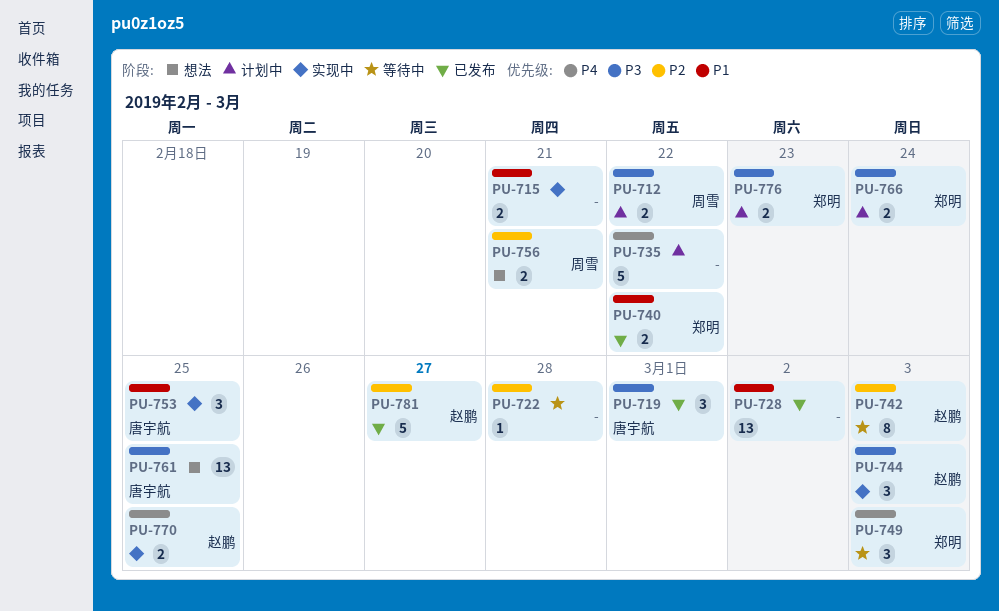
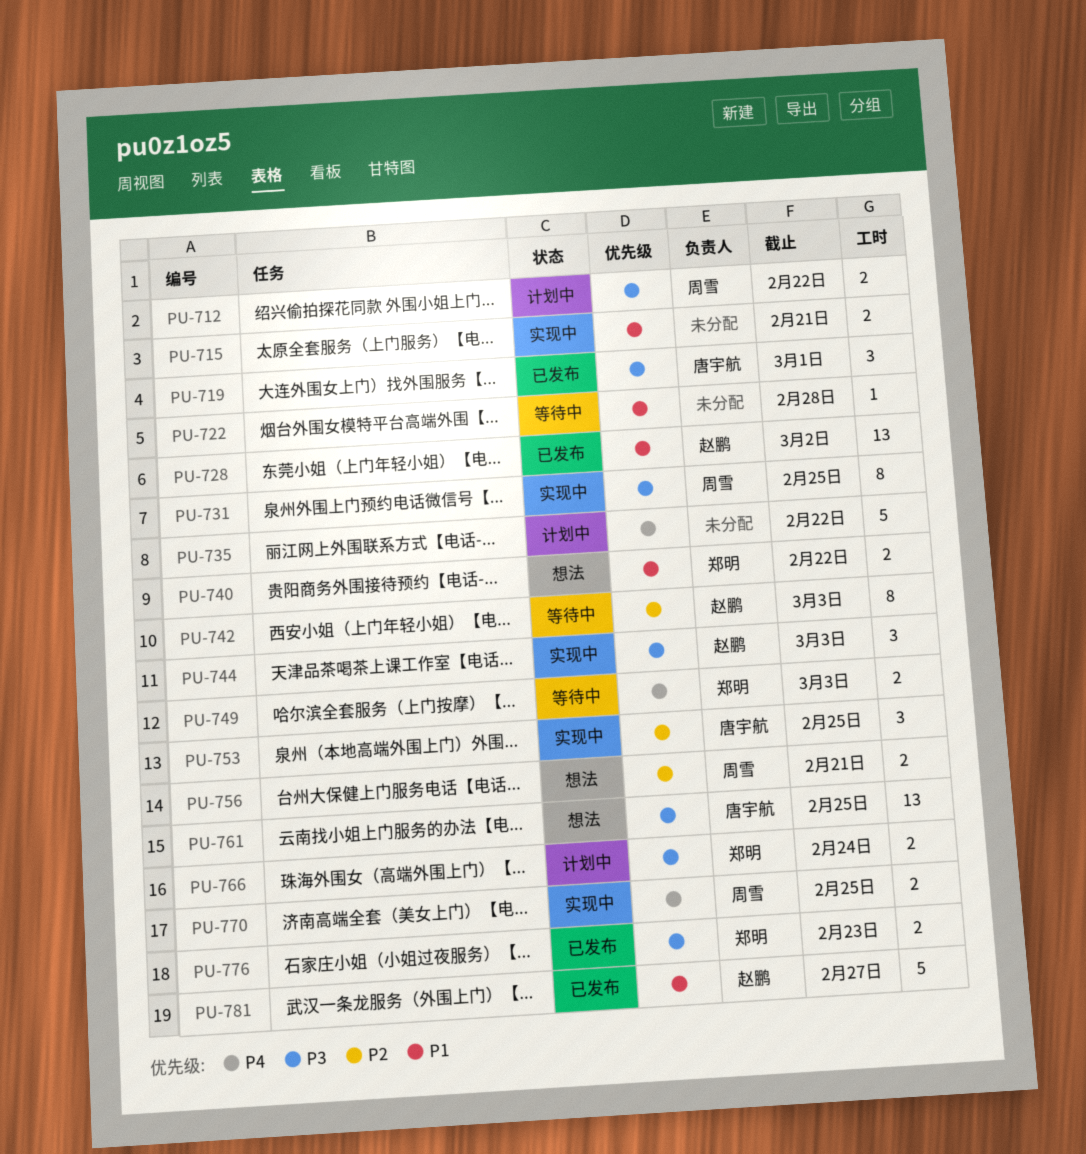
PU-722, priority: P2 -> P1
PU-728, owner: none -> 赵鹏
PU-731: none -> present
PU-740, status: 已发布 -> 想法
PU-749, estimate: 3 -> 2
PU-753, priority: P1 -> P2
PU-770, owner: 赵鹏 -> 周雪
PU-776, status: 计划中 -> 已发布
PU-781, priority: P2 -> P1

